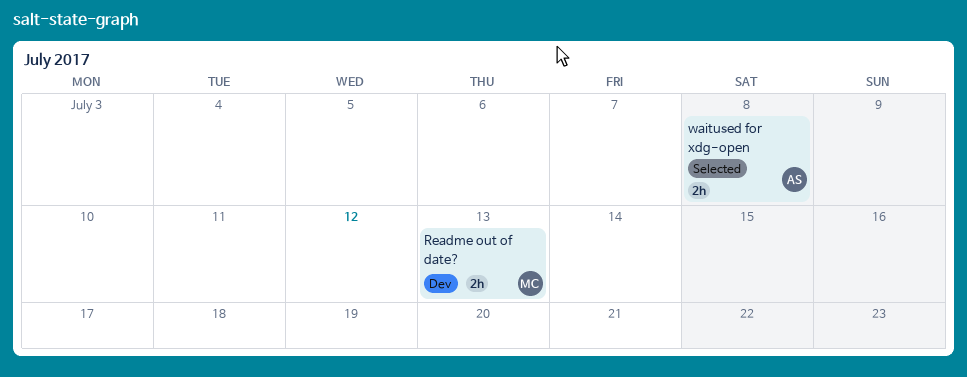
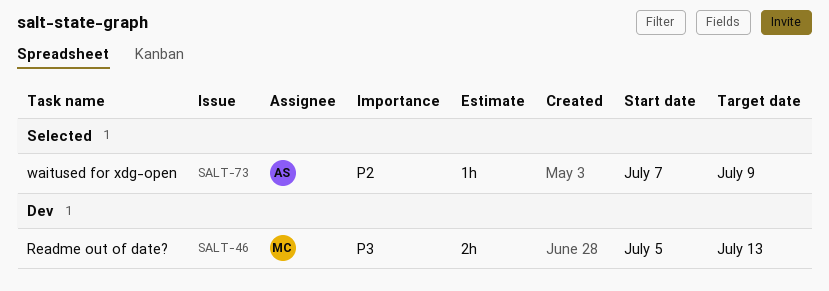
waitused for xdg-open, estimate: 2h -> 1h
waitused for xdg-open, due: Jul 8 -> Jul 9

